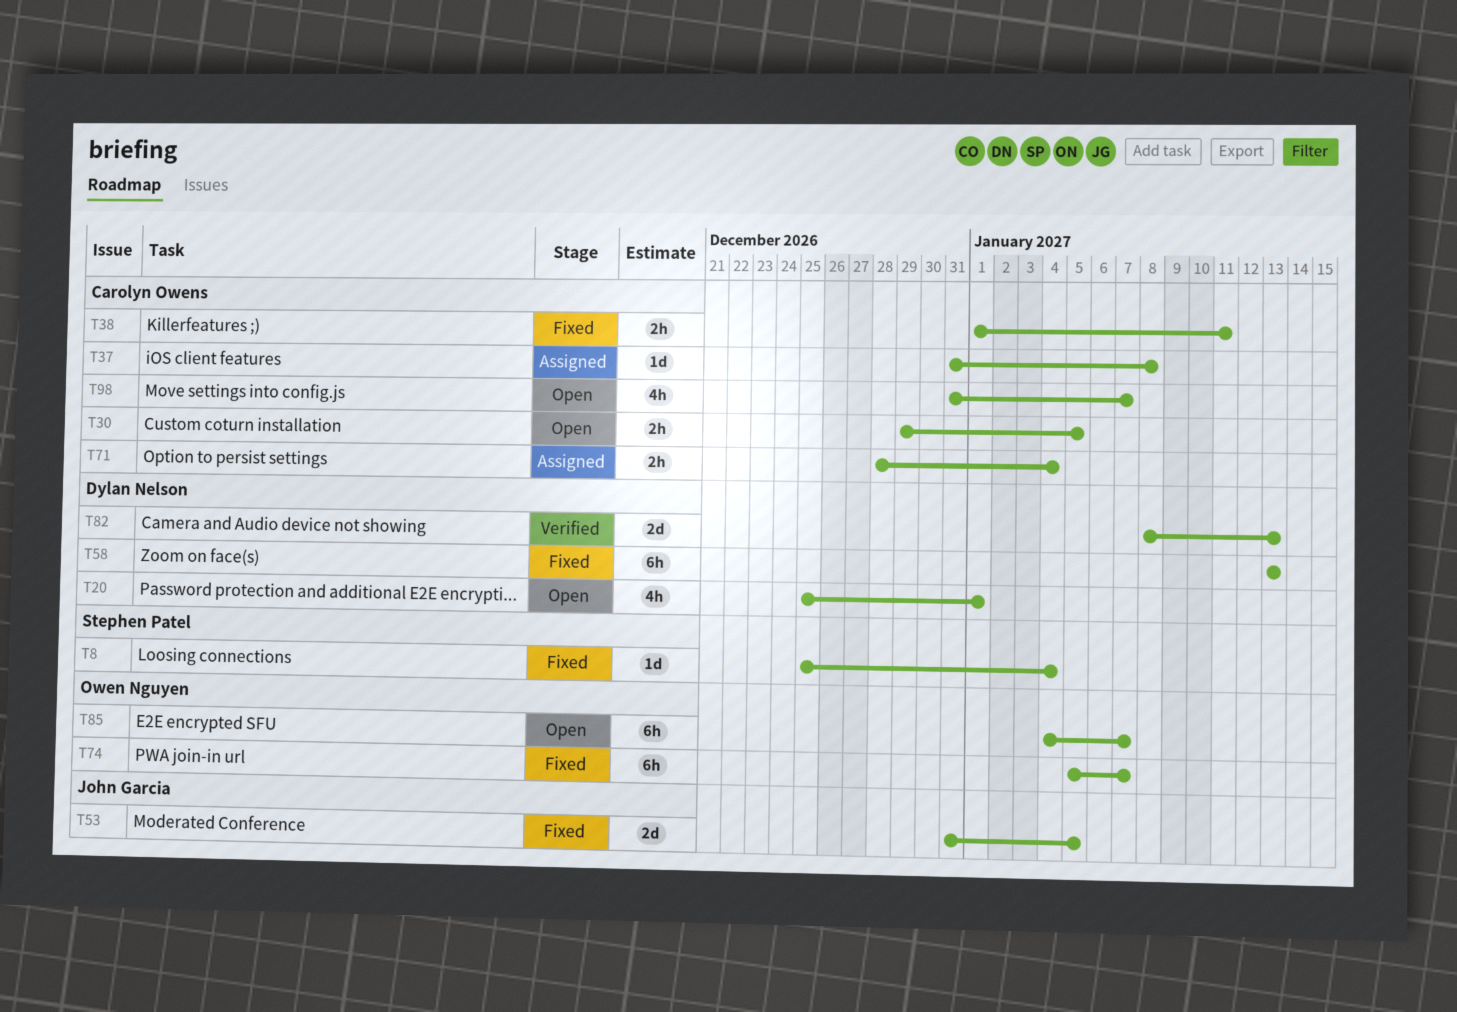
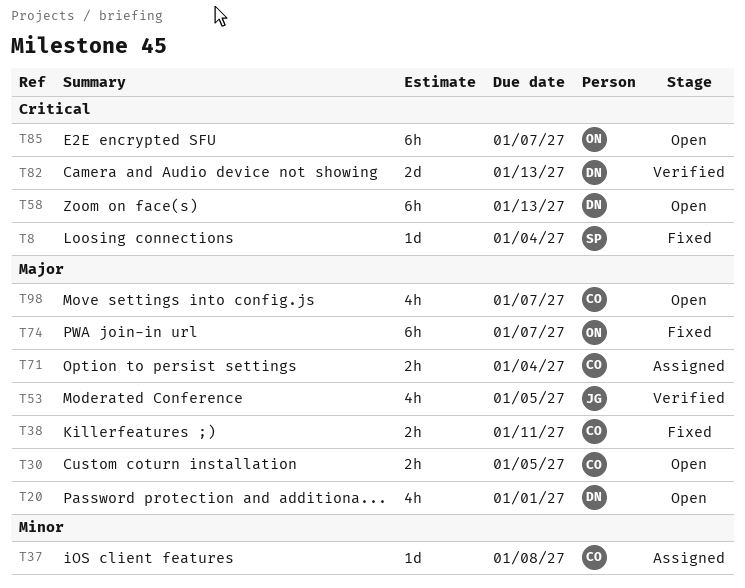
T53, status: Fixed -> Verified
T53, estimate: 2d -> 4h
T58, status: Fixed -> Open

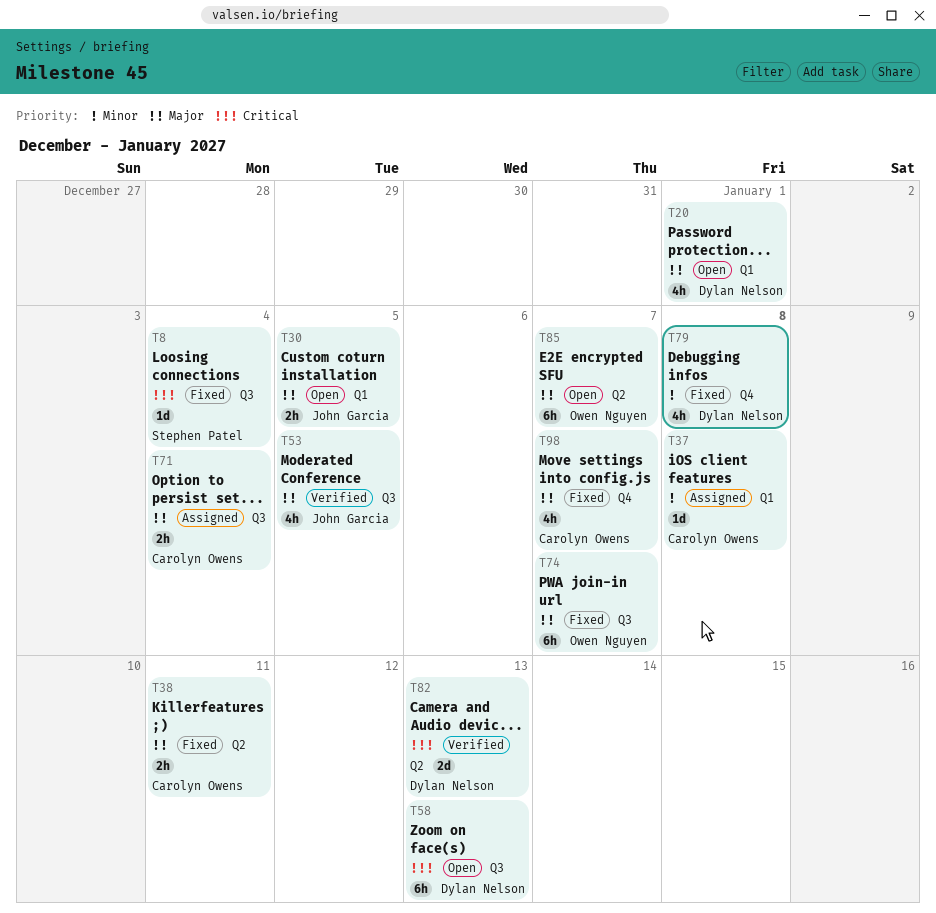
T30, owner: Carolyn Owens -> John Garcia
T79: none -> present
T85, priority: Critical -> Major
T98, status: Open -> Fixed

